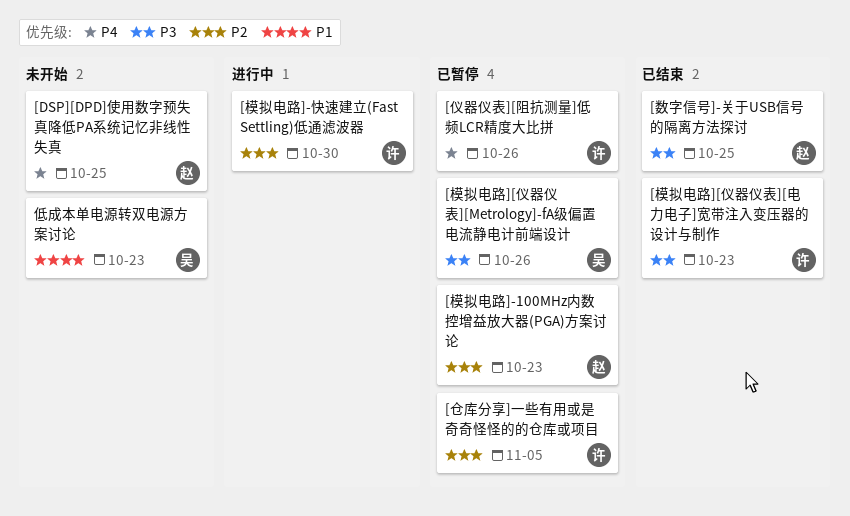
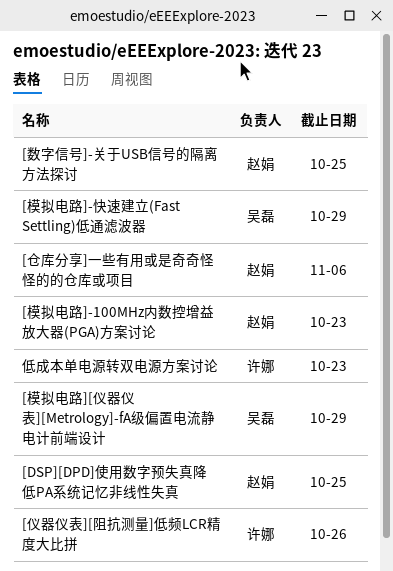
[仓库分享]一些有用或是奇奇怪怪的的仓库或项目, owner: 许娜 -> 赵娟
[仓库分享]一些有用或是奇奇怪怪的的仓库或项目, due: Nov 5 -> Nov 6
[模拟电路]-快速建立(Fast Settling)低通滤波器, owner: 许娜 -> 吴磊
[模拟电路]-快速建立(Fast Settling)低通滤波器, due: Oct 30 -> Oct 29
[模拟电路][仪器仪表][Metrology]-fA级偏置电流静电计前端设计, due: Oct 26 -> Oct 29
[模拟电路][仪器仪表][电力电子]宽带注入变压器的设计与制作: present -> none
低成本单电源转双电源方案讨论, owner: 吴磊 -> 许娜

